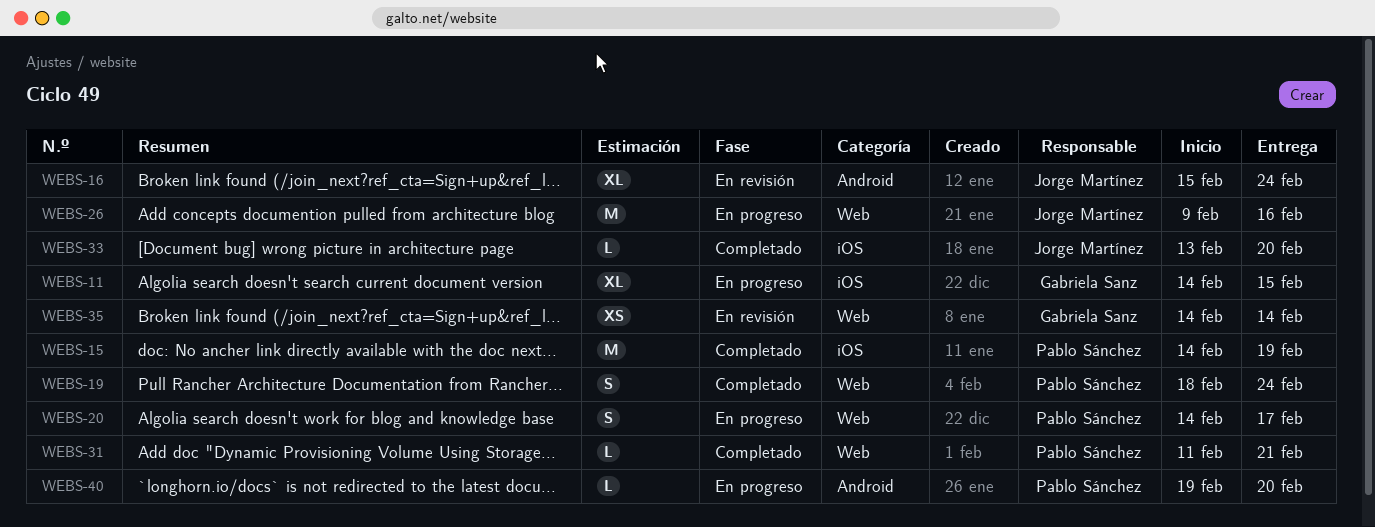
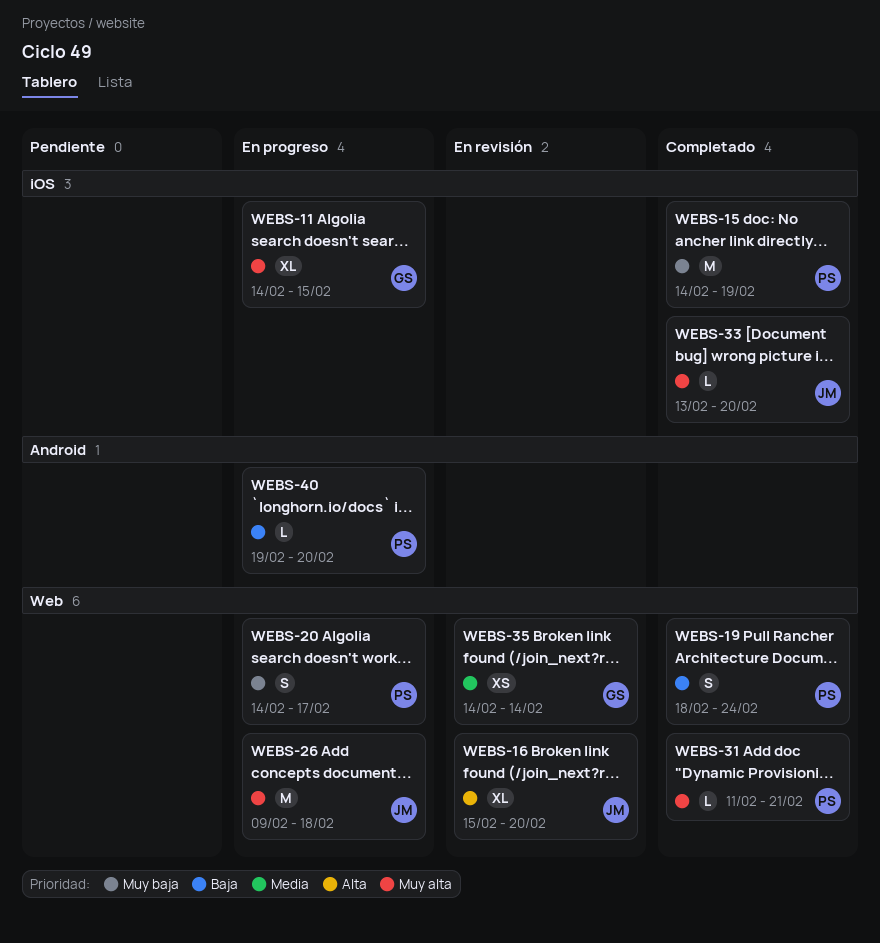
WEBS-16, label: Android -> Web
WEBS-16, due: Feb 24 -> Feb 20
WEBS-26, due: Feb 16 -> Feb 18

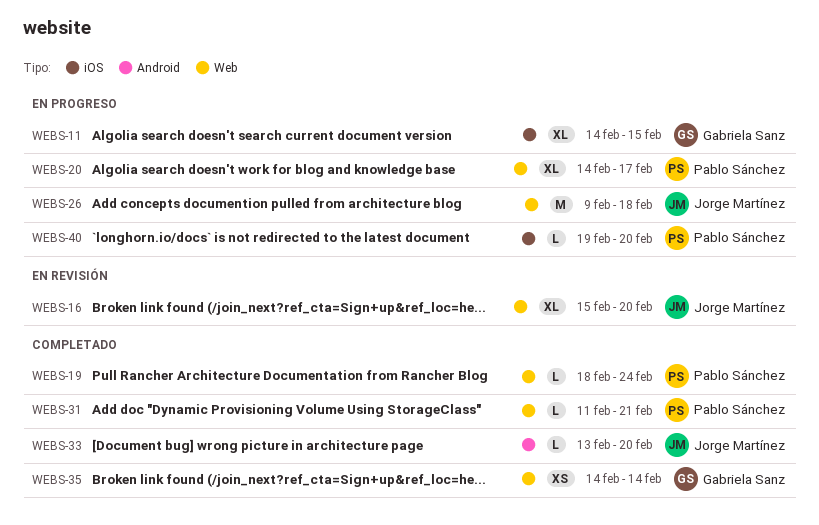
WEBS-15: present -> none
WEBS-19, estimate: S -> L
WEBS-20, estimate: S -> XL
WEBS-33, label: iOS -> Android
WEBS-35, status: En revisión -> Completado
WEBS-40, label: Android -> iOS

